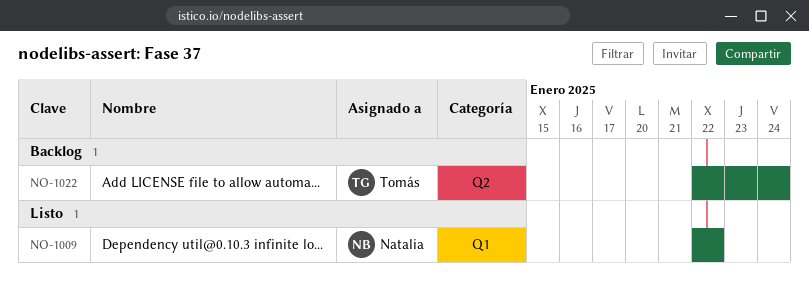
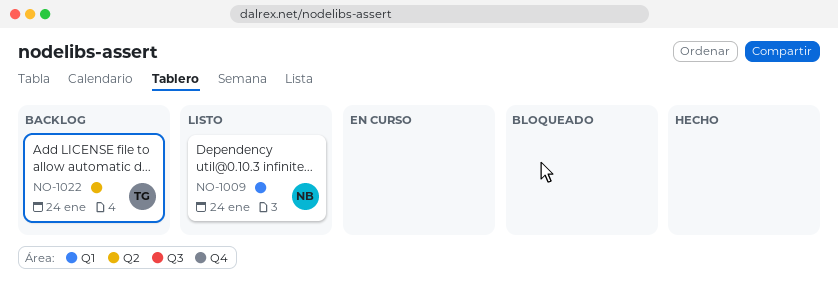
NO-1009, due: Jan 22 -> Jan 24

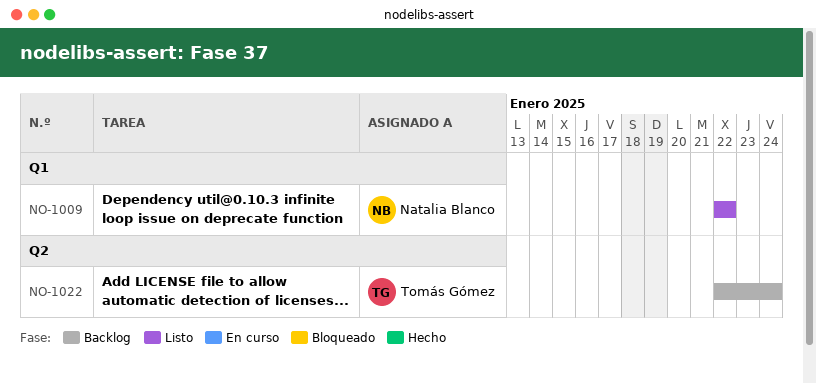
NO-1009, due: Jan 24 -> Jan 22

